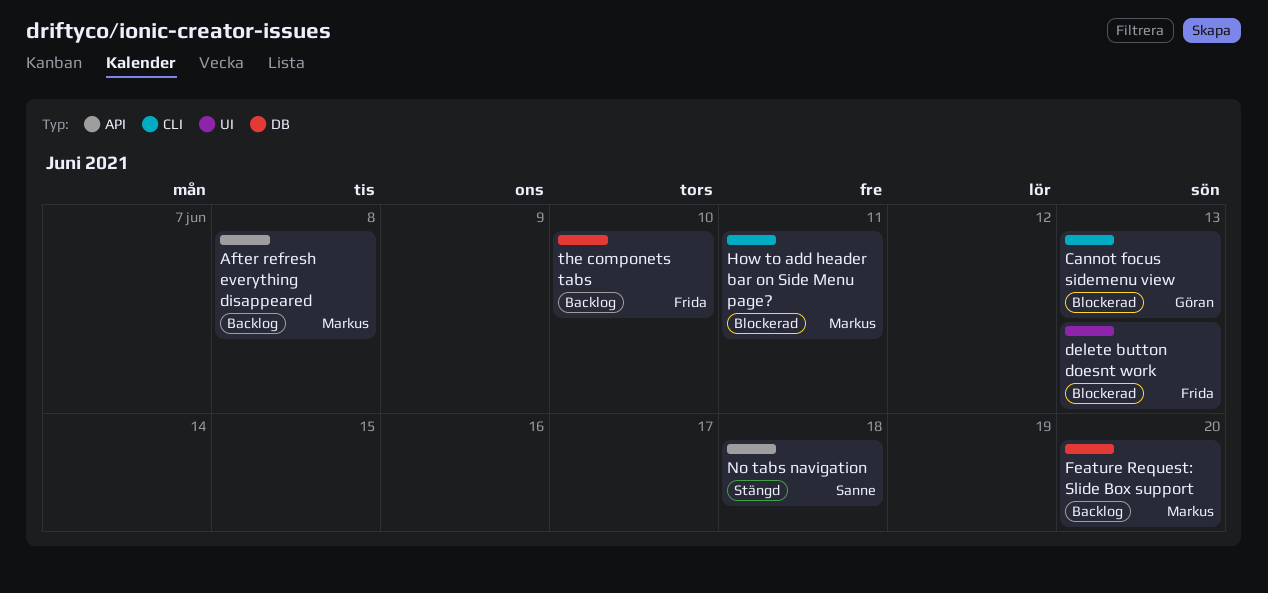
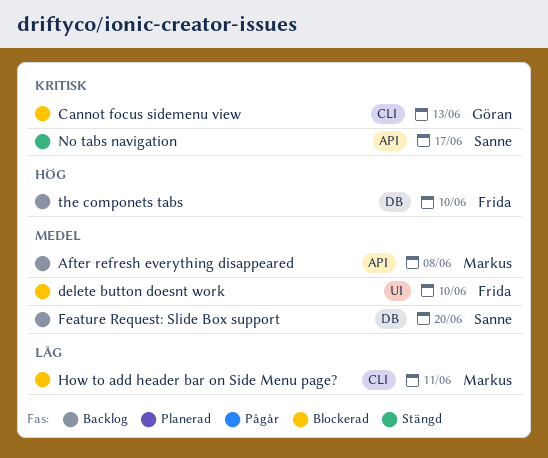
delete button doesnt work, due: Jun 13 -> Jun 10
Feature Request: Slide Box support, owner: Markus -> Sanne
No tabs navigation, due: Jun 18 -> Jun 17

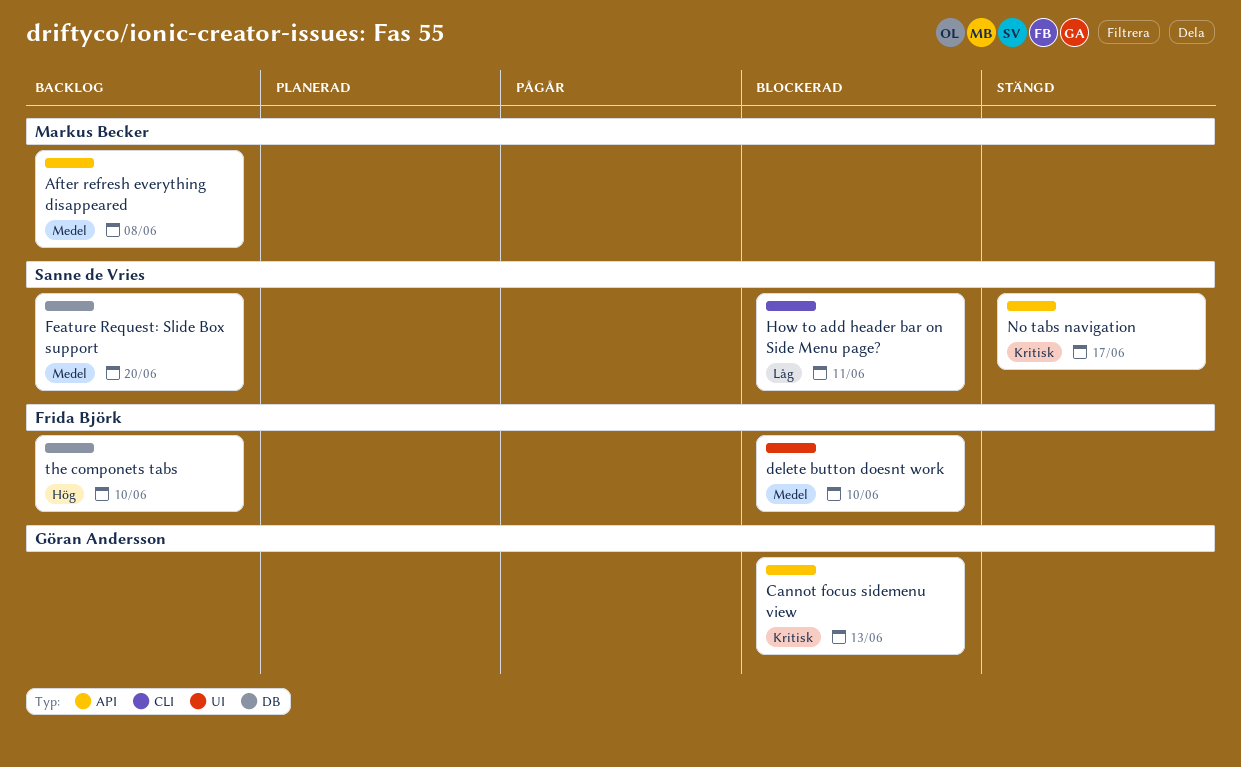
Cannot focus sidemenu view, label: CLI -> API
How to add header bar on Side Menu page?, owner: Markus Becker -> Sanne de Vries

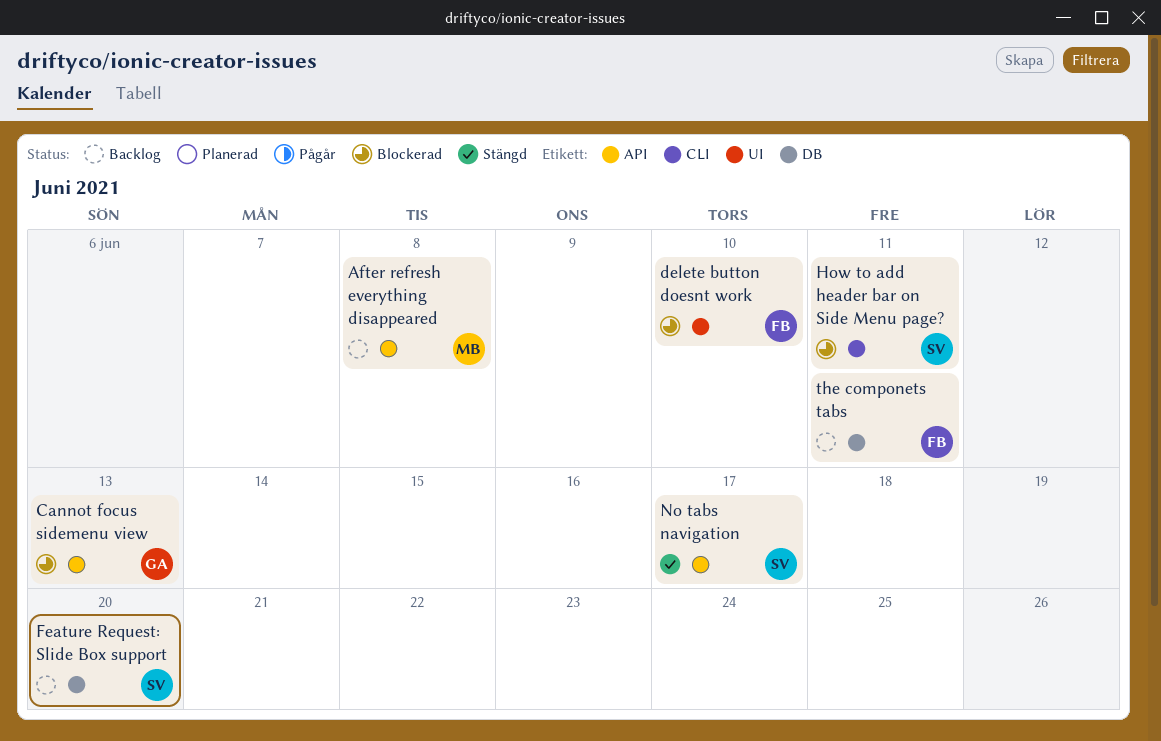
the componets tabs, due: Jun 10 -> Jun 11

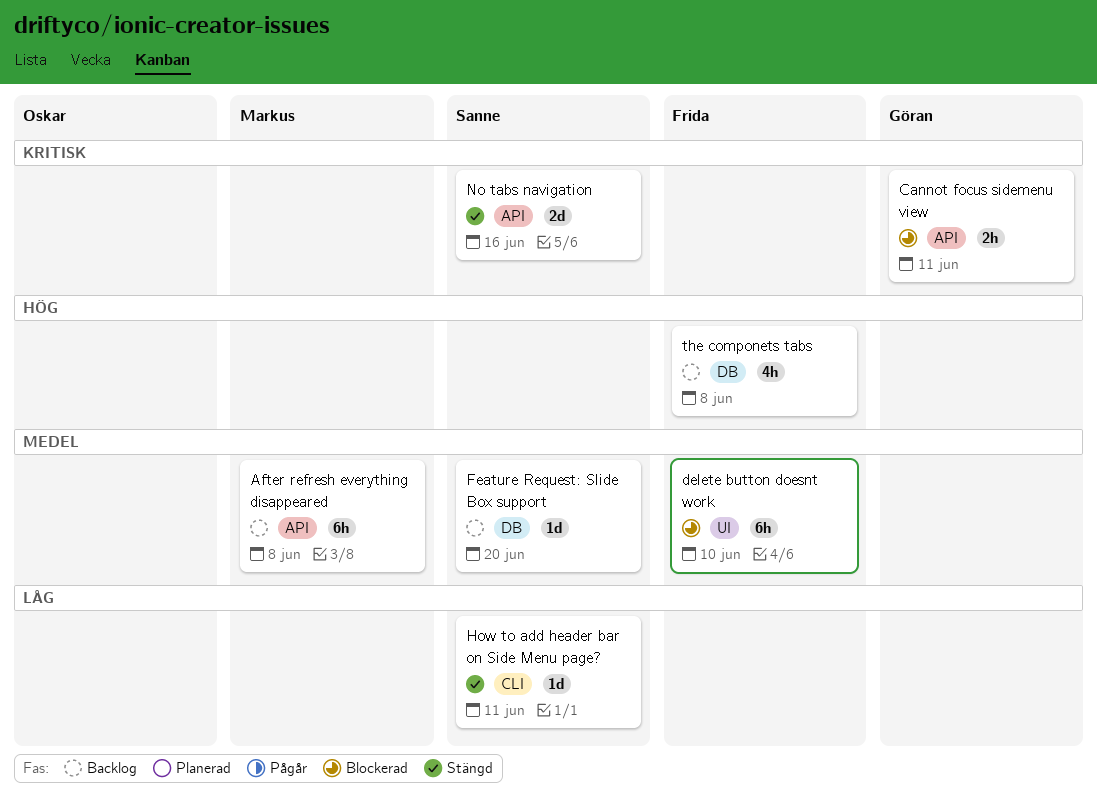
Cannot focus sidemenu view, due: Jun 13 -> Jun 11
How to add header bar on Side Menu page?, status: Blockerad -> Stängd
No tabs navigation, due: Jun 17 -> Jun 16
the componets tabs, due: Jun 11 -> Jun 8

